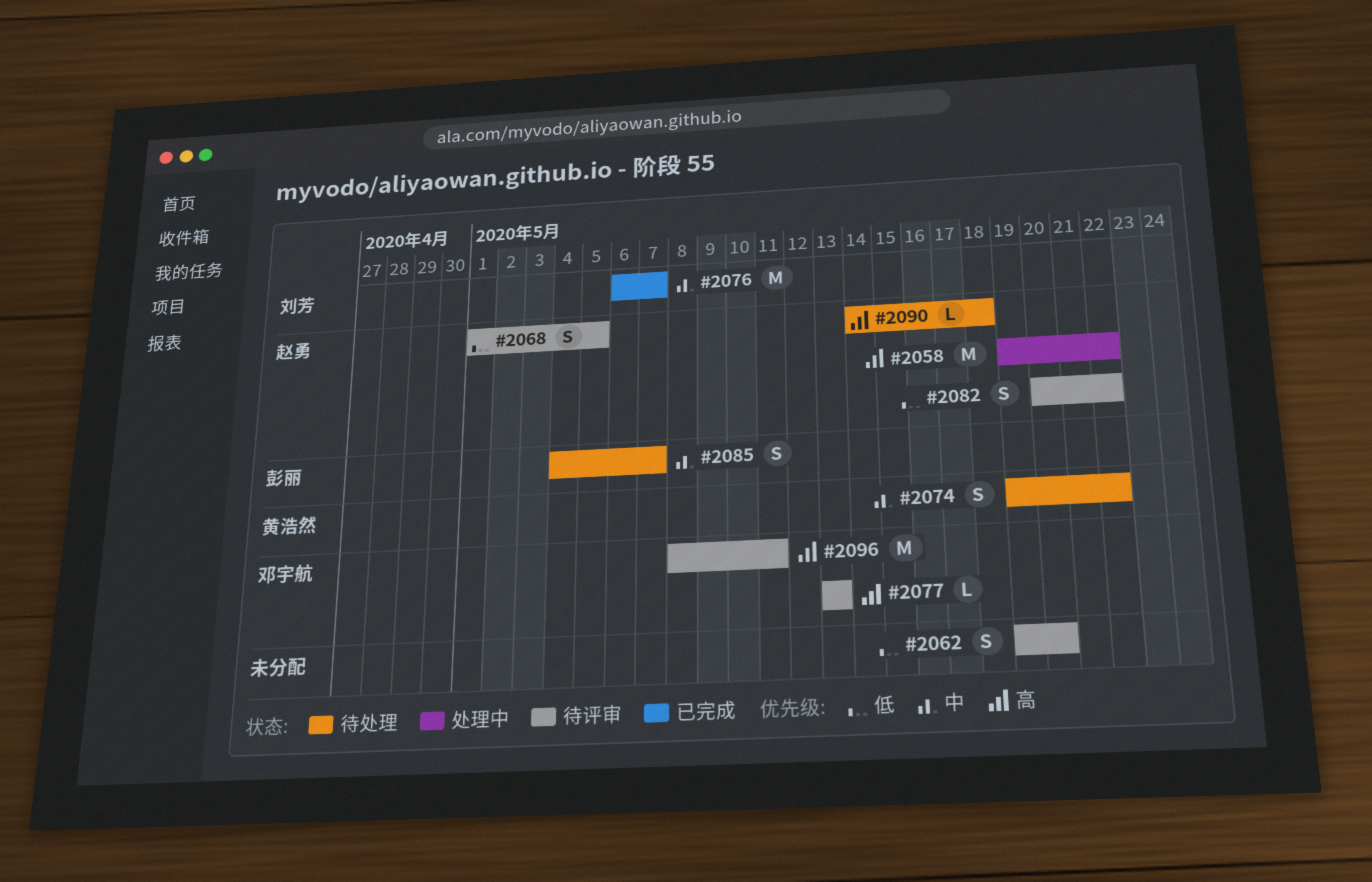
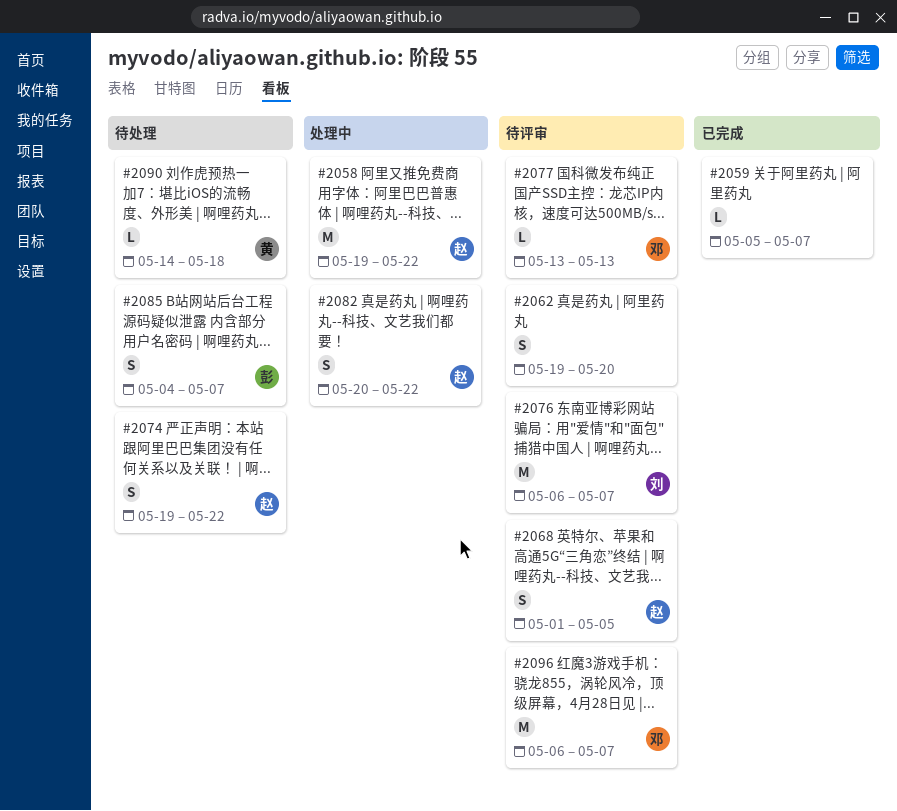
#2059: none -> present
#2074, owner: 黄浩然 -> 赵勇
#2076, status: 已完成 -> 待评审
#2082, status: 待评审 -> 处理中
#2090, owner: 赵勇 -> 黄浩然
#2096, start: May 8 -> May 6
#2096, due: May 11 -> May 7

